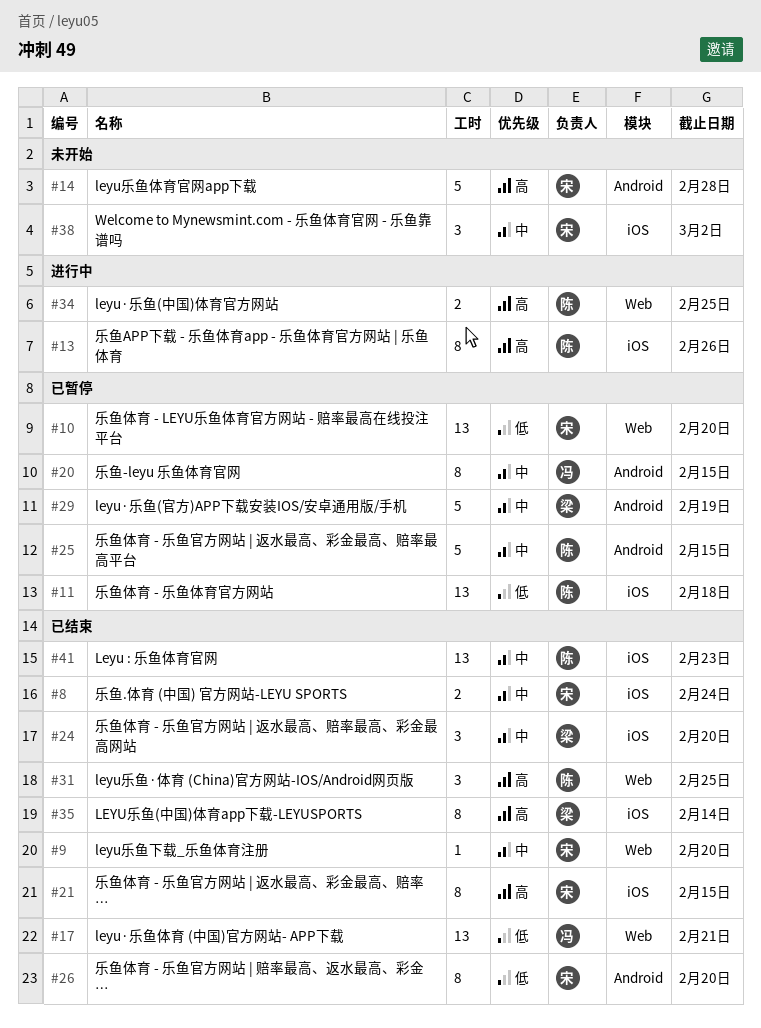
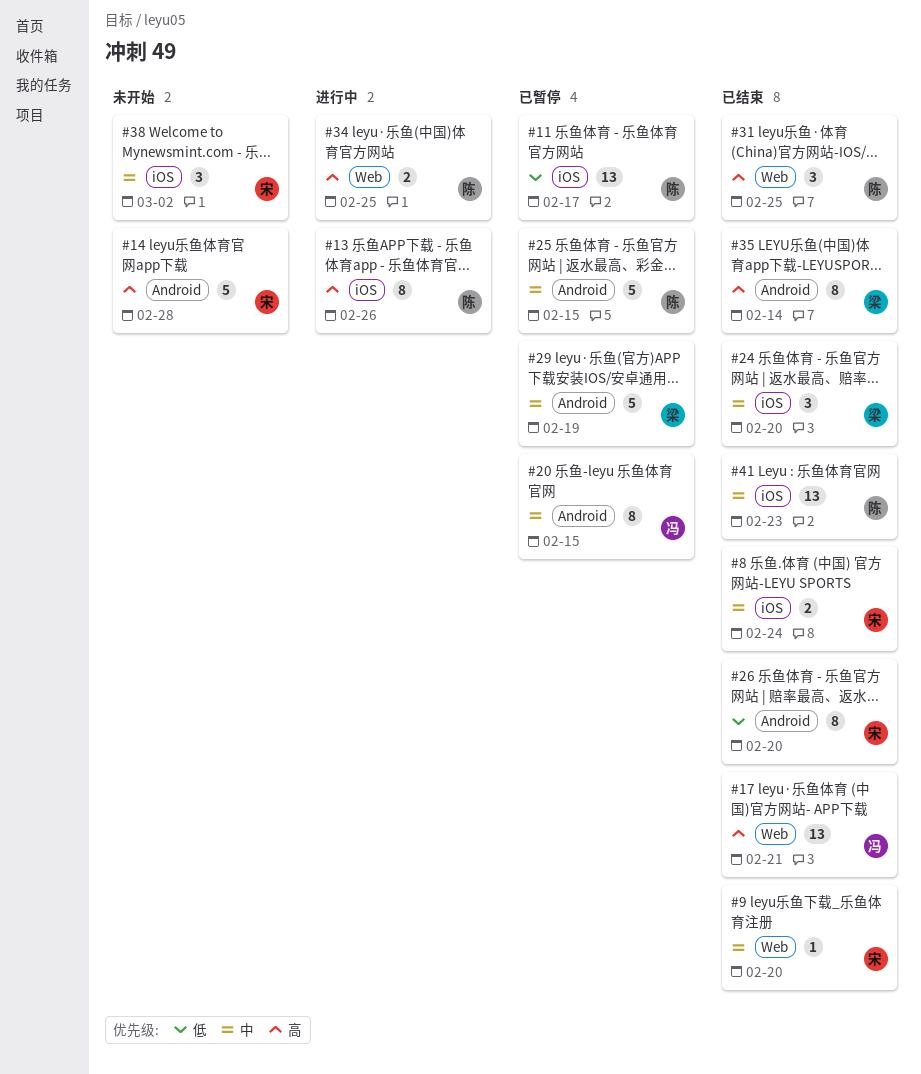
#10: present -> none
#11, due: Feb 18 -> Feb 17
#17, priority: 低 -> 高
#21: present -> none
#35, label: iOS -> Android

